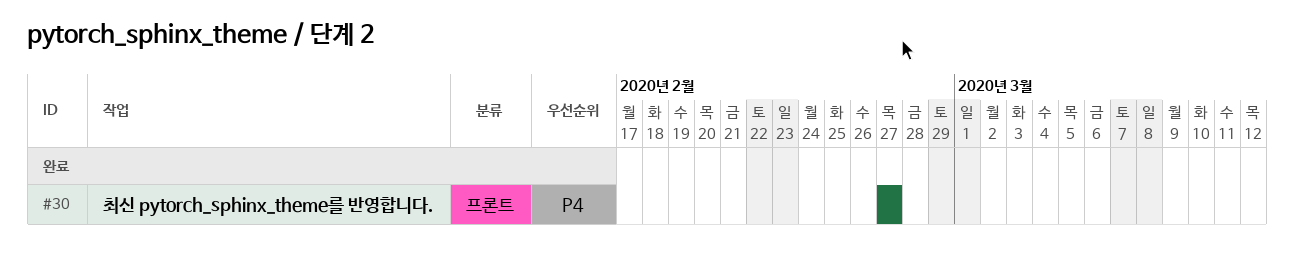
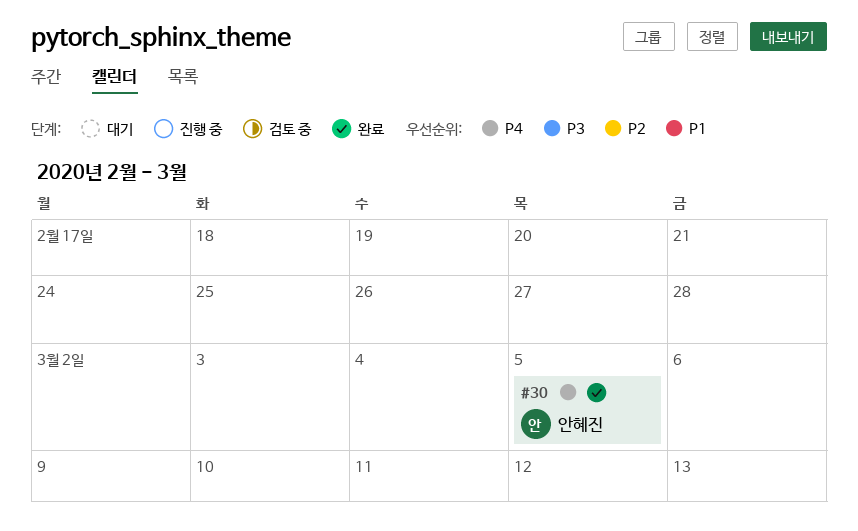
#30, due: Feb 27 -> Mar 5

